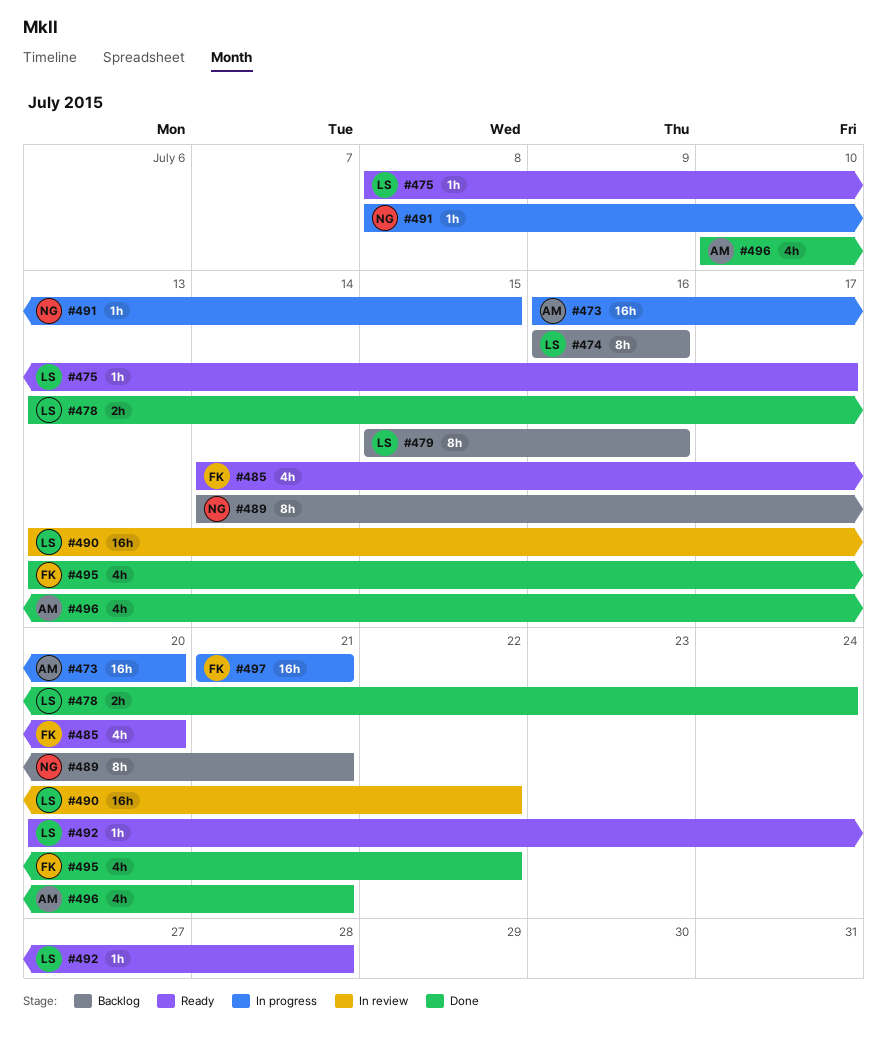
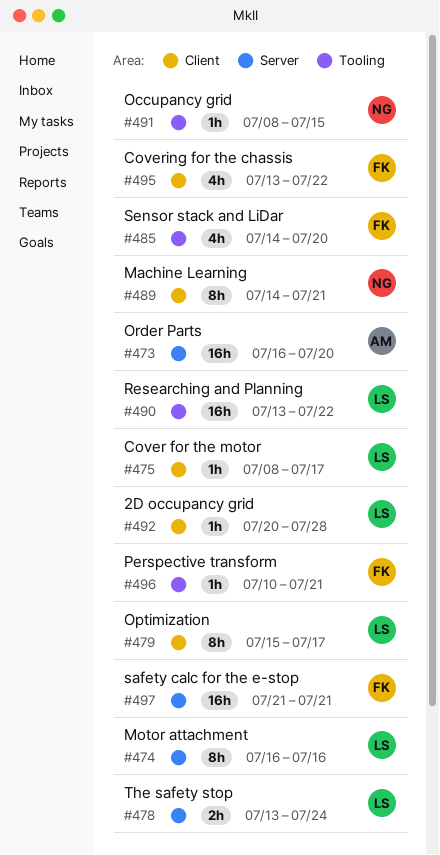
#479, due: Jul 16 -> Jul 17
#496, owner: AM -> FK
#496, estimate: 4h -> 1h

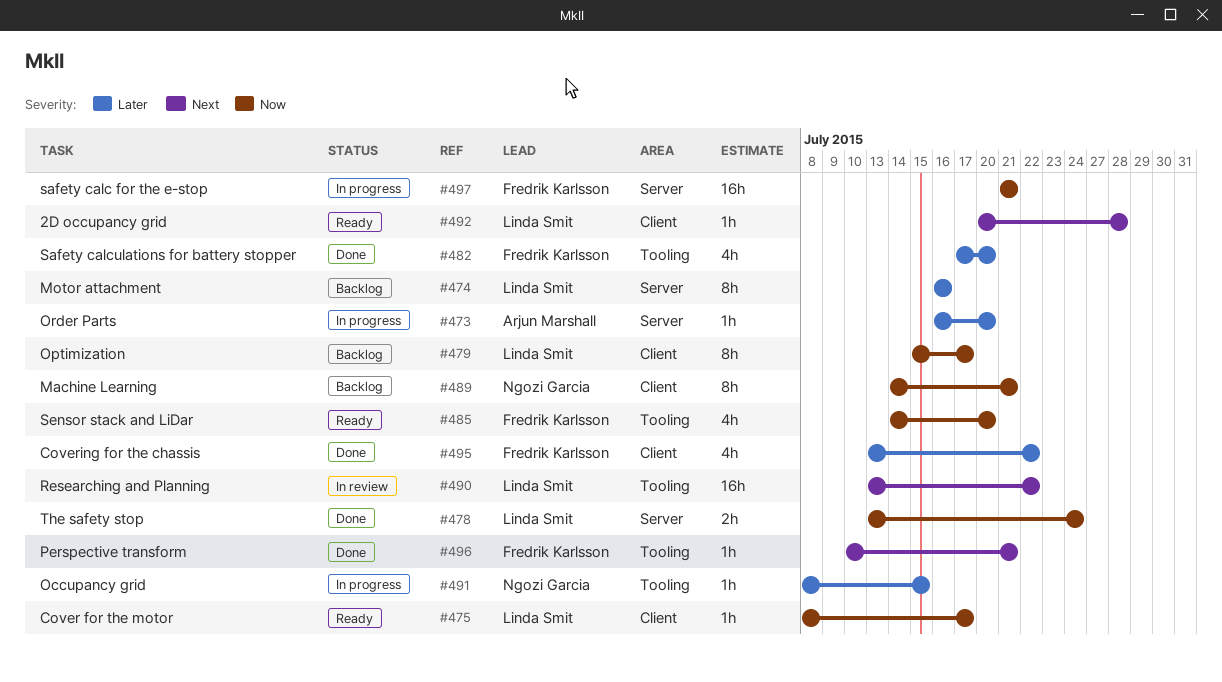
#473, estimate: 16h -> 1h
#482: none -> present

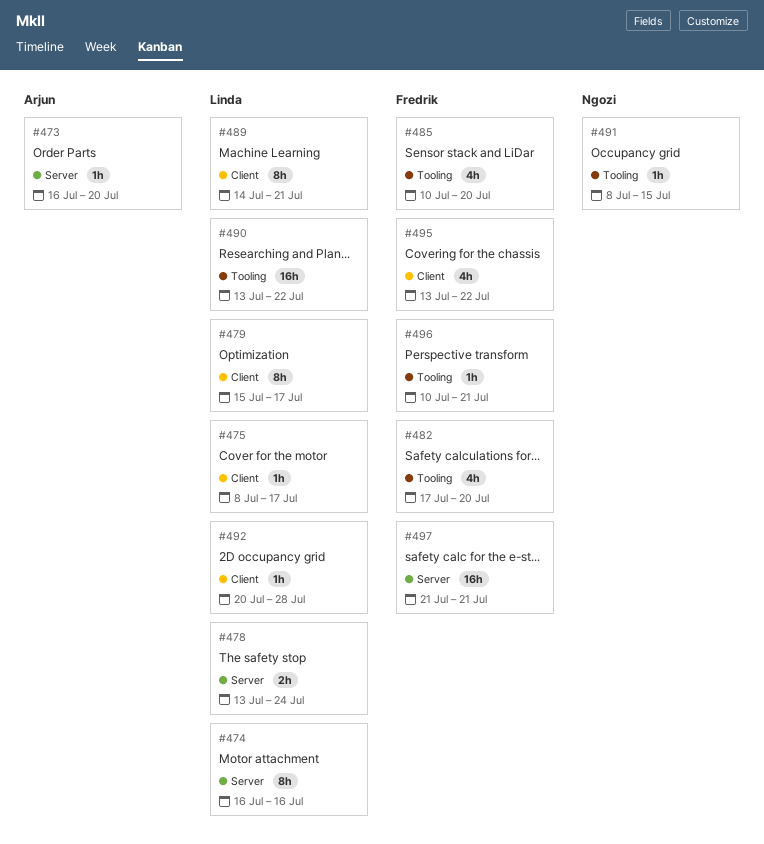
#485, start: Jul 14 -> Jul 10
#489, owner: Ngozi Garcia -> Linda Smit

